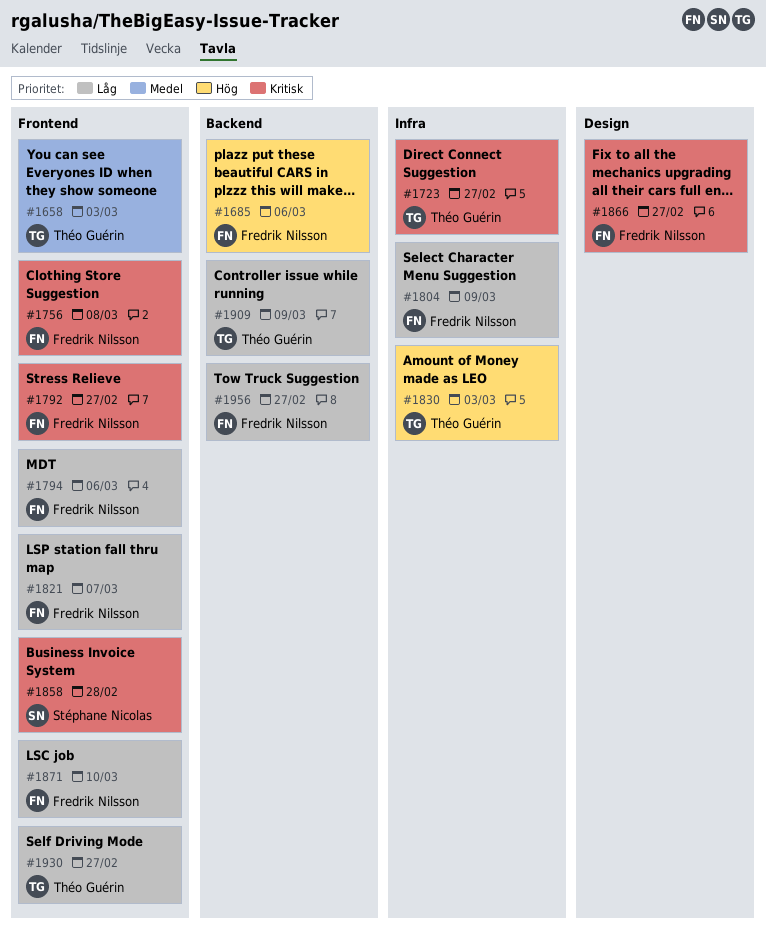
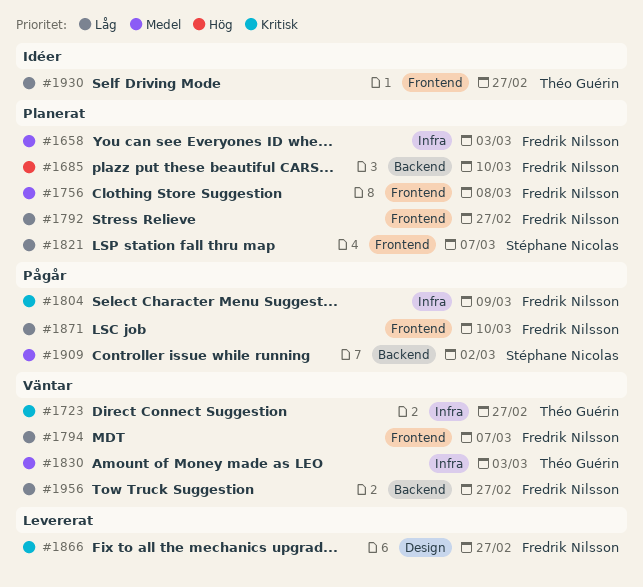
#1658, owner: Théo Guérin -> Fredrik Nilsson
#1658, label: Frontend -> Infra
#1685, due: Mar 6 -> Mar 10
#1756, priority: Kritisk -> Medel
#1792, priority: Kritisk -> Låg
#1794, due: Mar 6 -> Mar 7
#1804, priority: Låg -> Kritisk
#1821, owner: Fredrik Nilsson -> Stéphane Nicolas
#1830, priority: Hög -> Medel
#1858: present -> none
#1909, owner: Théo Guérin -> Stéphane Nicolas
#1909, priority: Låg -> Medel
#1909, due: Mar 9 -> Mar 2

